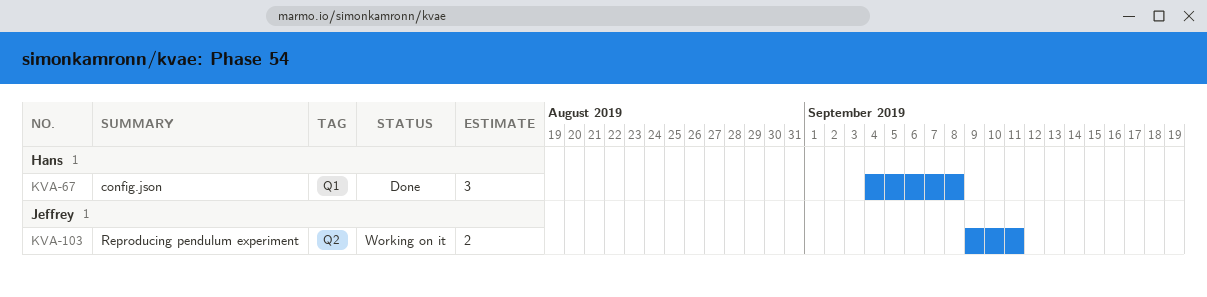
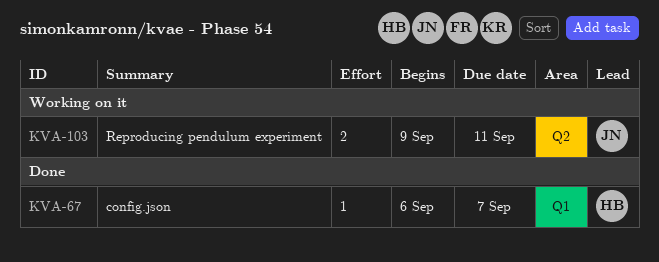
KVA-67, estimate: 3 -> 1
KVA-67, start: Sep 4 -> Sep 6
KVA-67, due: Sep 8 -> Sep 7

